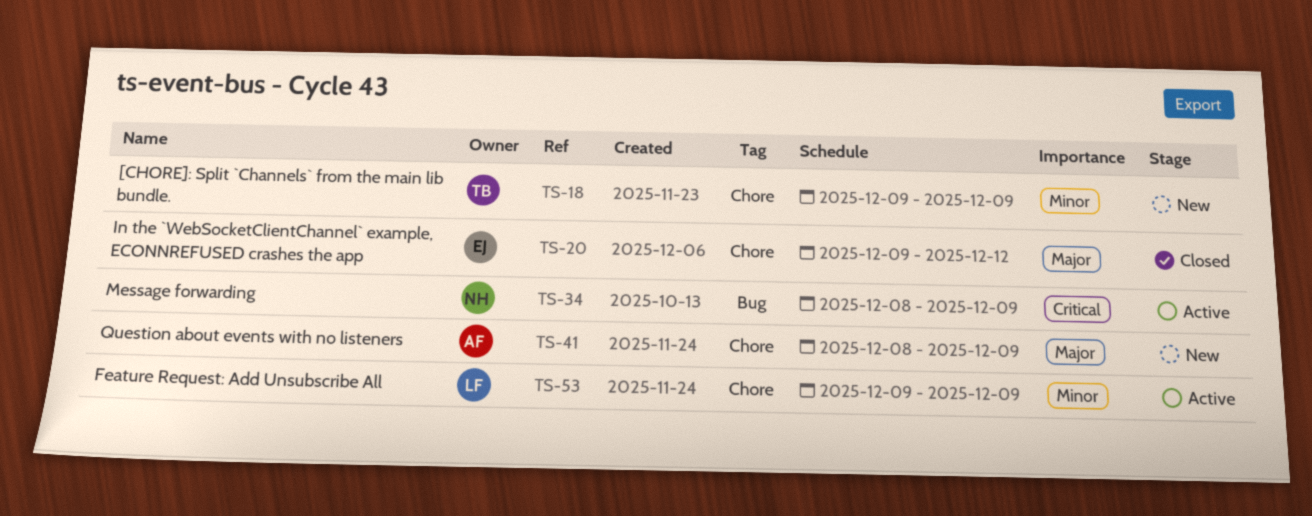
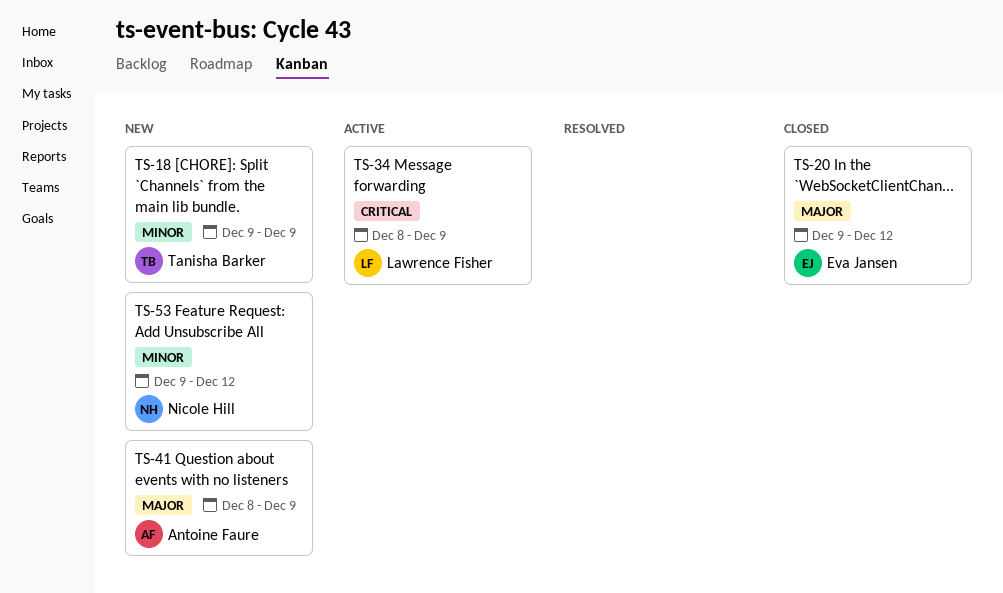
TS-34, owner: Nicole Hill -> Lawrence Fisher
TS-53, status: Active -> New
TS-53, owner: Lawrence Fisher -> Nicole Hill
TS-53, due: Dec 9 -> Dec 12

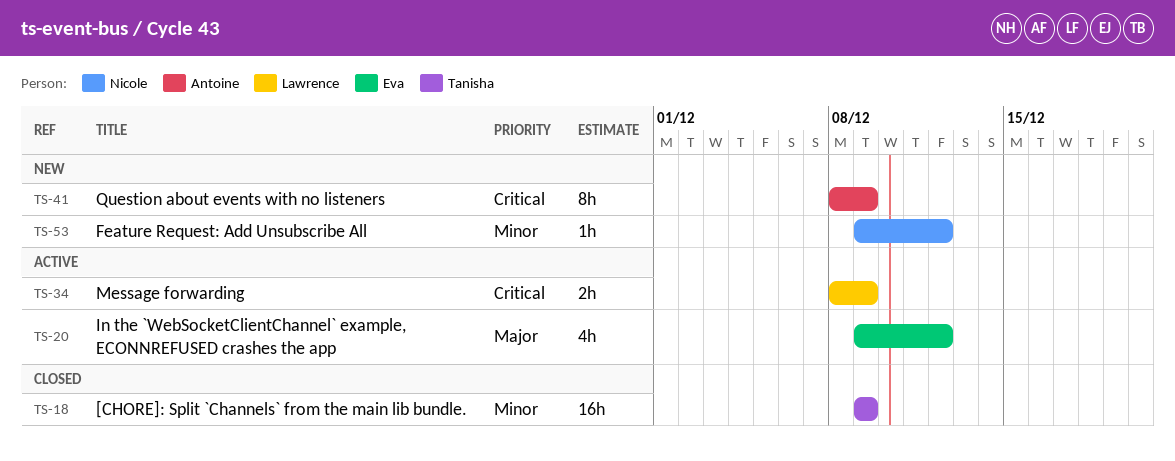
TS-18, status: New -> Closed
TS-20, status: Closed -> Active
TS-41, priority: Major -> Critical

